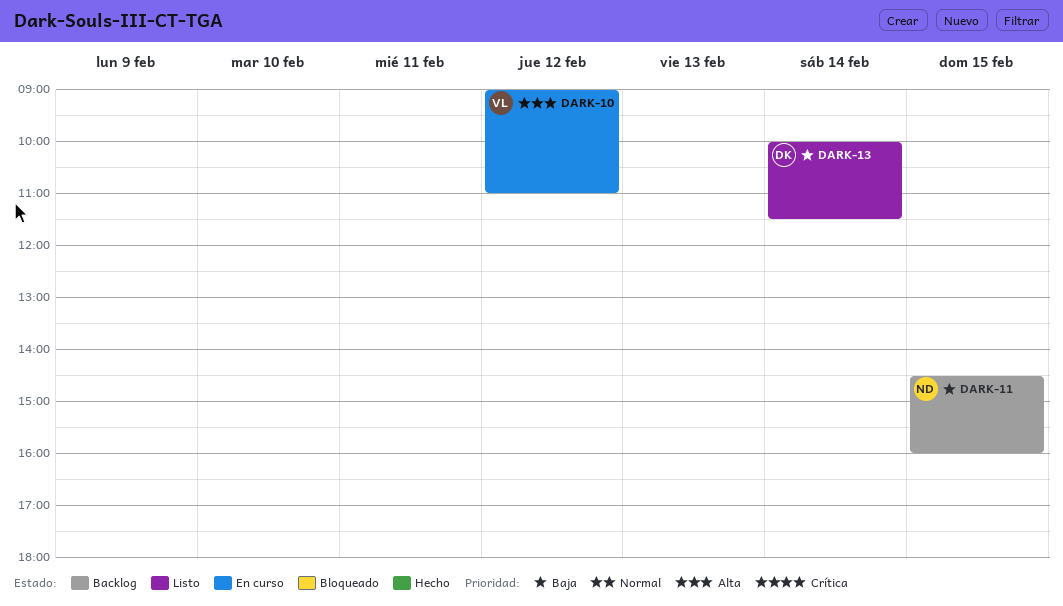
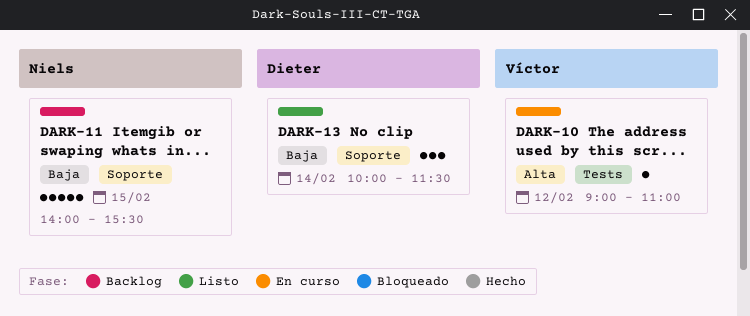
DARK-11, begins: 14:30 -> 14:00
DARK-11, ends: 16:00 -> 15:30

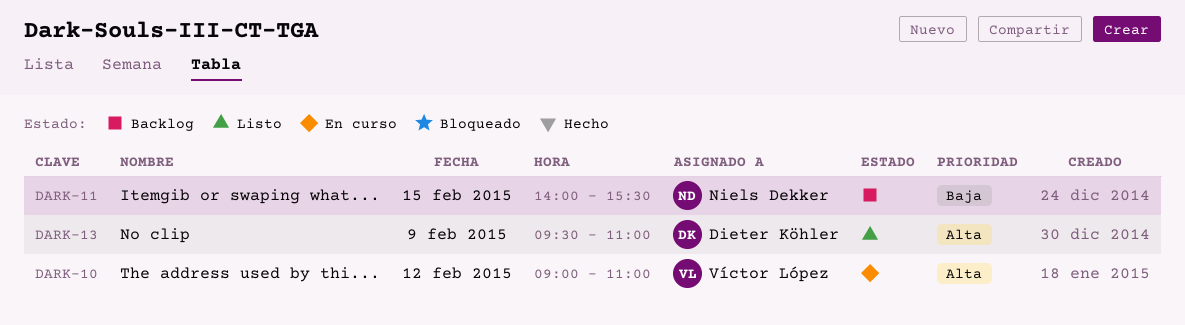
DARK-13, priority: Baja -> Alta
DARK-13, day: Feb 14 -> Feb 9
DARK-13, begins: 10:00 -> 09:30
DARK-13, ends: 11:30 -> 11:00

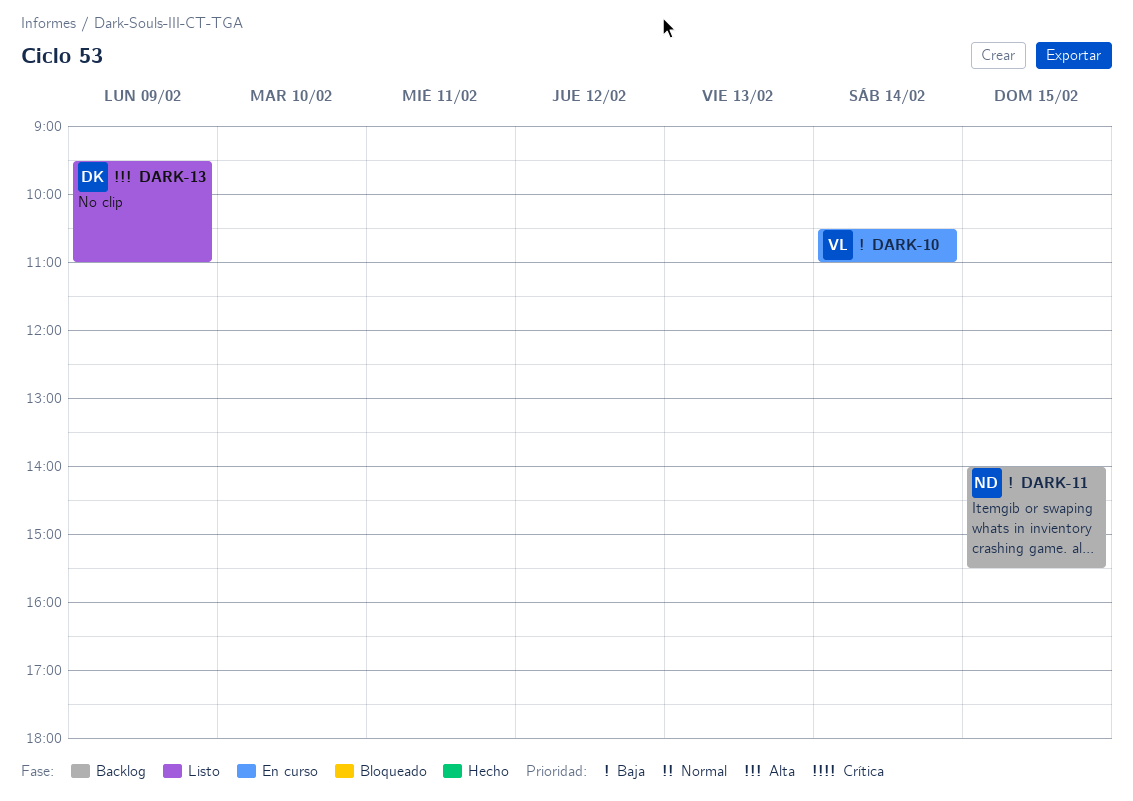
DARK-10, priority: Alta -> Baja
DARK-10, day: Feb 12 -> Feb 14
DARK-10, begins: 09:00 -> 10:30

